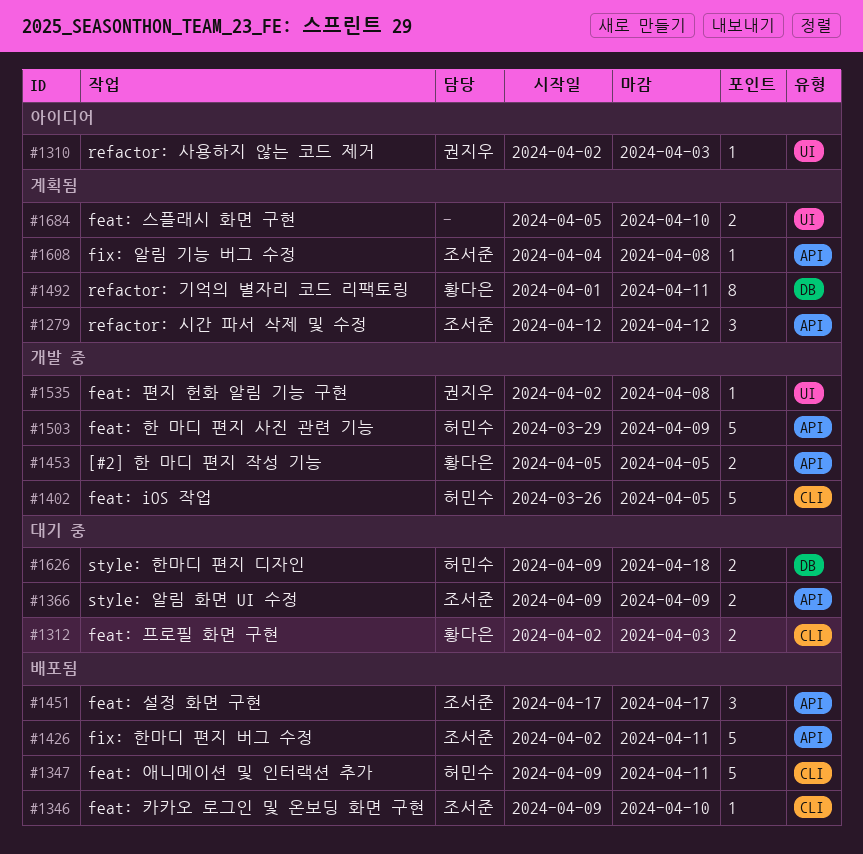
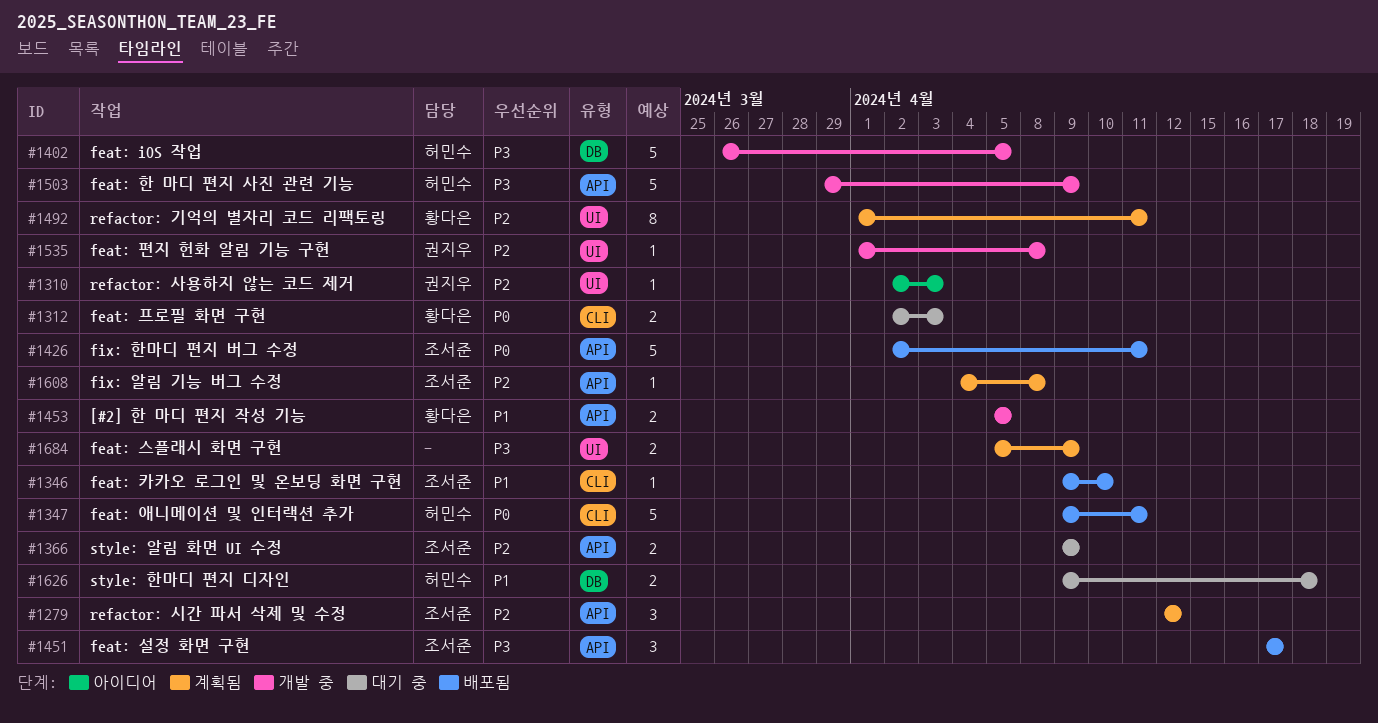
#1402, label: CLI -> DB
#1492, label: DB -> UI
#1535, start: Apr 2 -> Apr 1
#1684, due: Apr 10 -> Apr 9

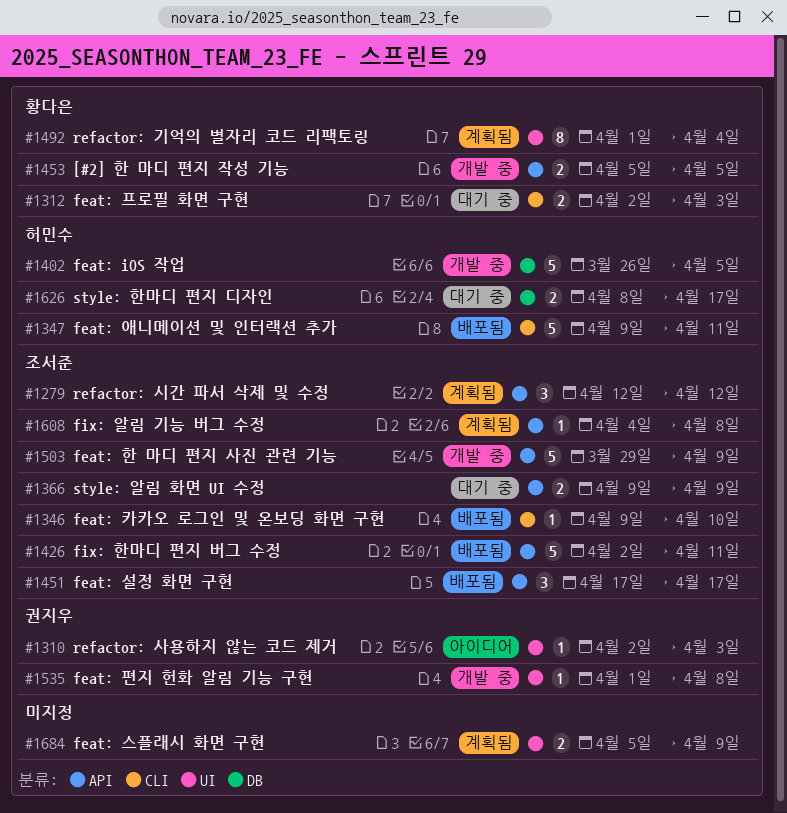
#1492, due: Apr 11 -> Apr 4
#1503, owner: 허민수 -> 조서준
#1626, start: Apr 9 -> Apr 8
#1626, due: Apr 18 -> Apr 17

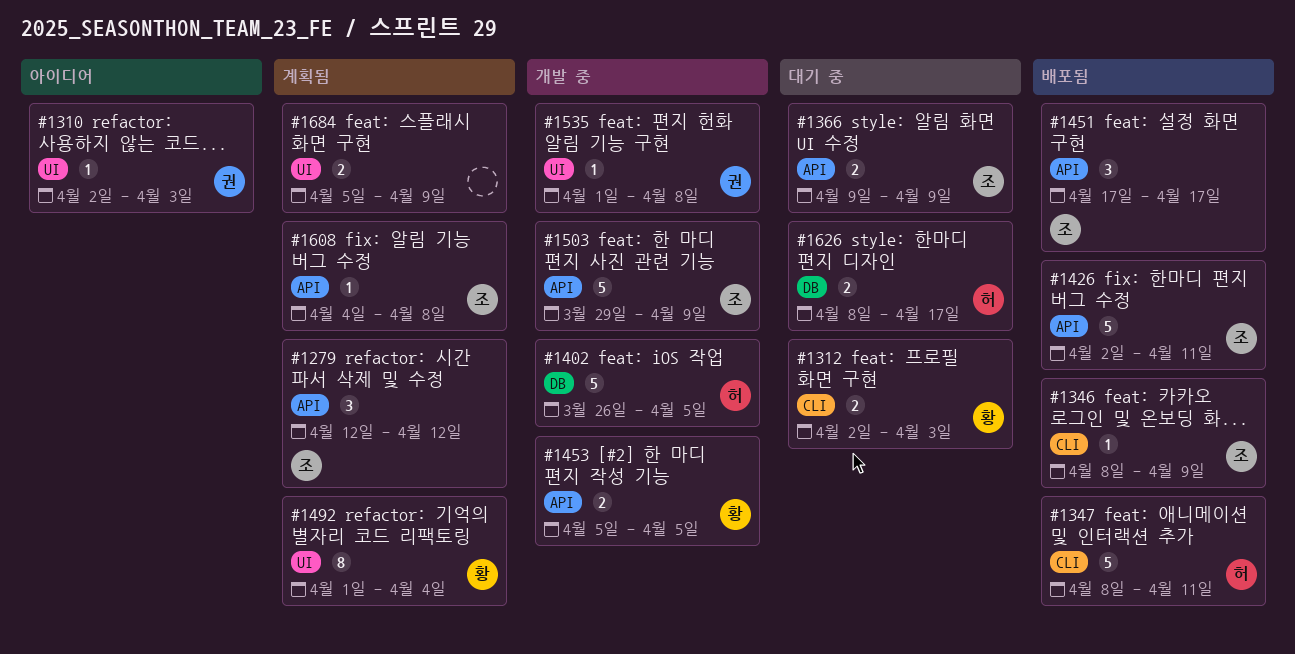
#1346, start: Apr 9 -> Apr 8
#1346, due: Apr 10 -> Apr 9
#1347, start: Apr 9 -> Apr 8

